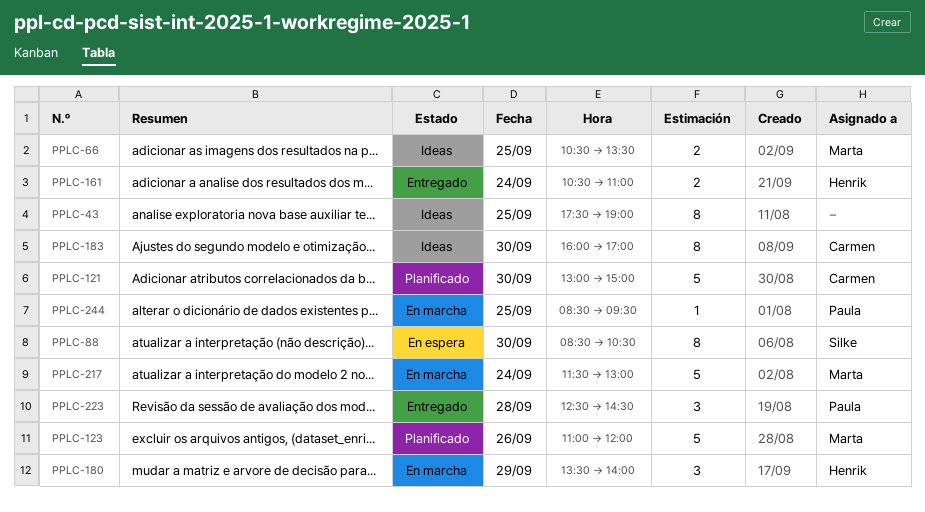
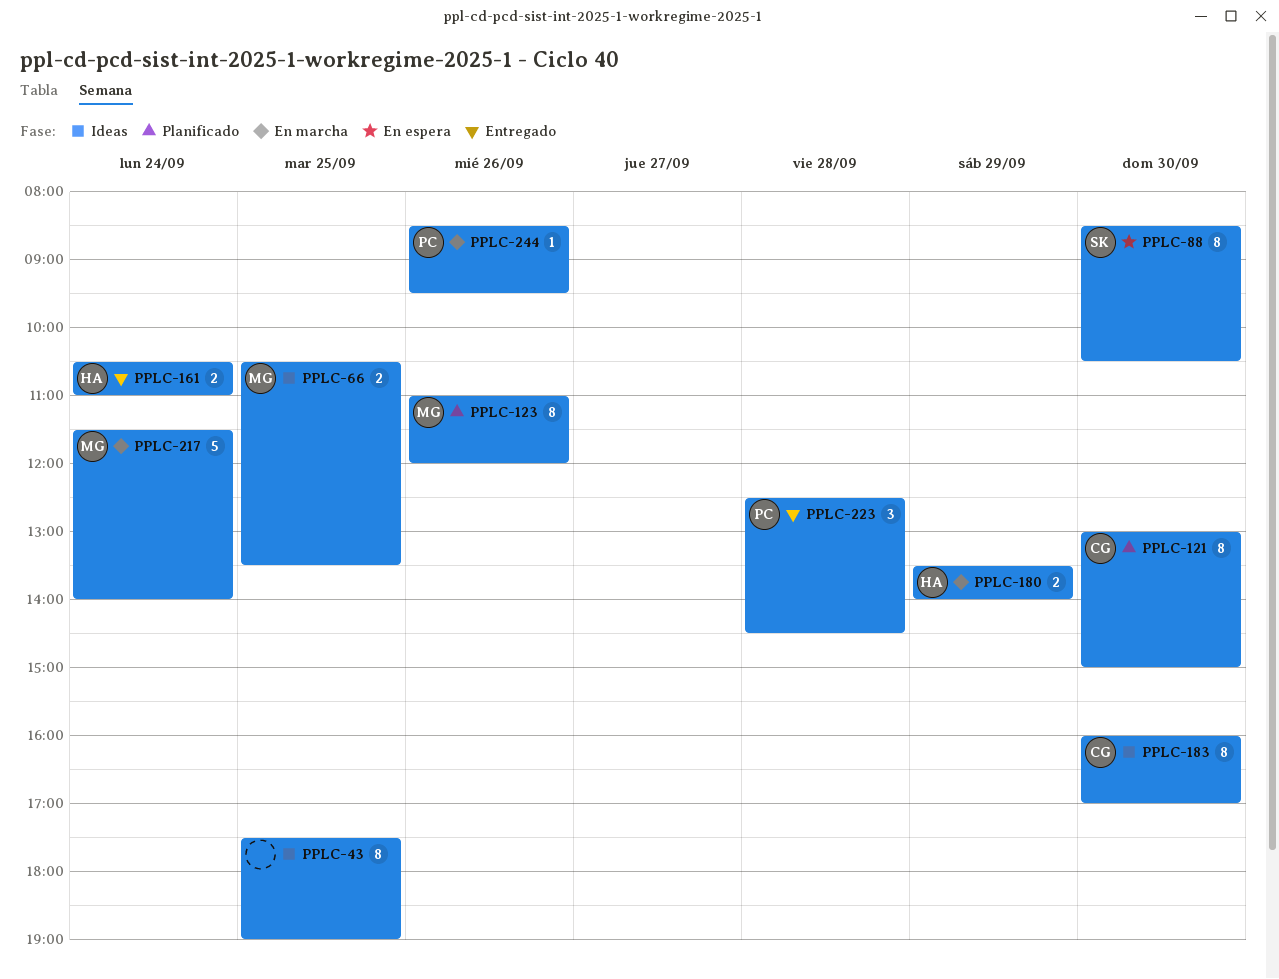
PPLC-121, estimate: 5 -> 8
PPLC-123, estimate: 5 -> 8
PPLC-180, estimate: 3 -> 2
PPLC-217, ends: 13:00 -> 14:00
PPLC-244, day: Sep 25 -> Sep 26

